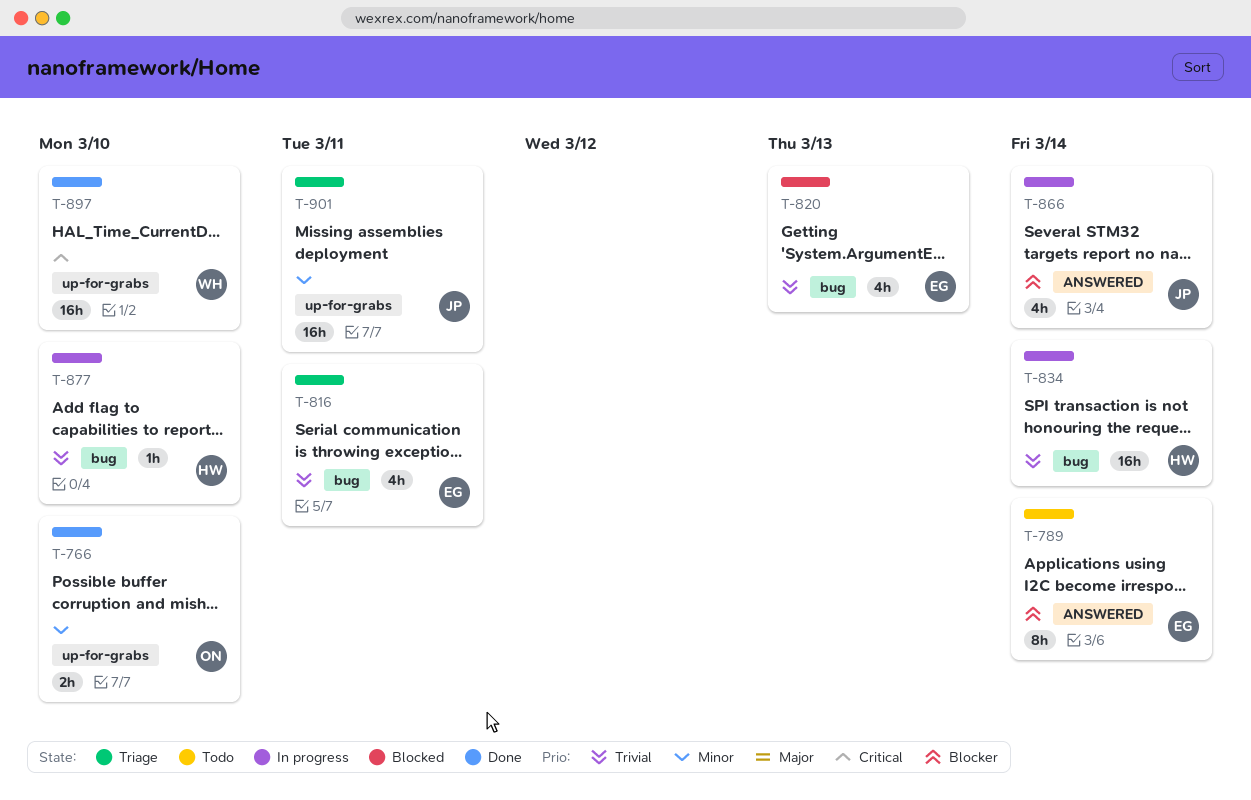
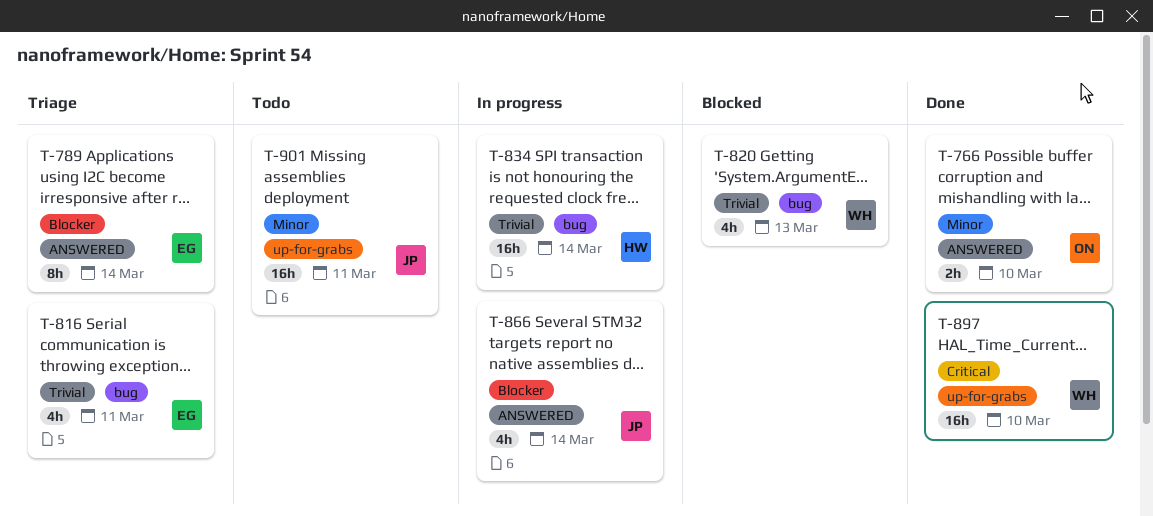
T-766, label: up-for-grabs -> ANSWERED
T-789, status: Todo -> Triage
T-820, owner: EG -> WH
T-877: present -> none
T-901, status: Triage -> Todo

